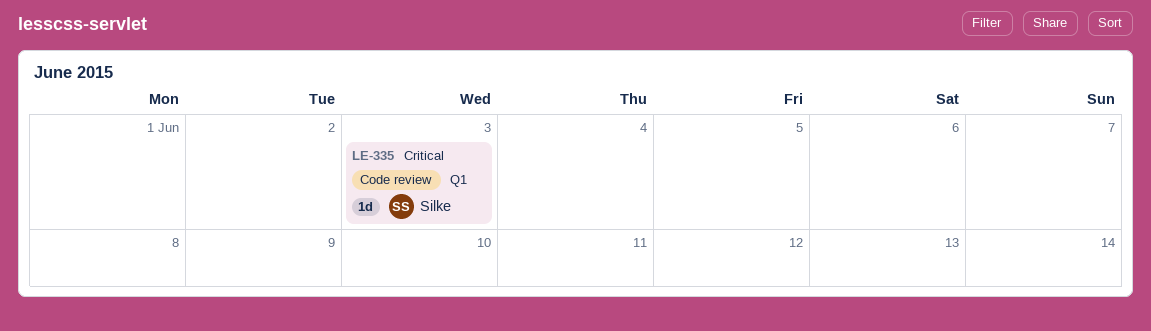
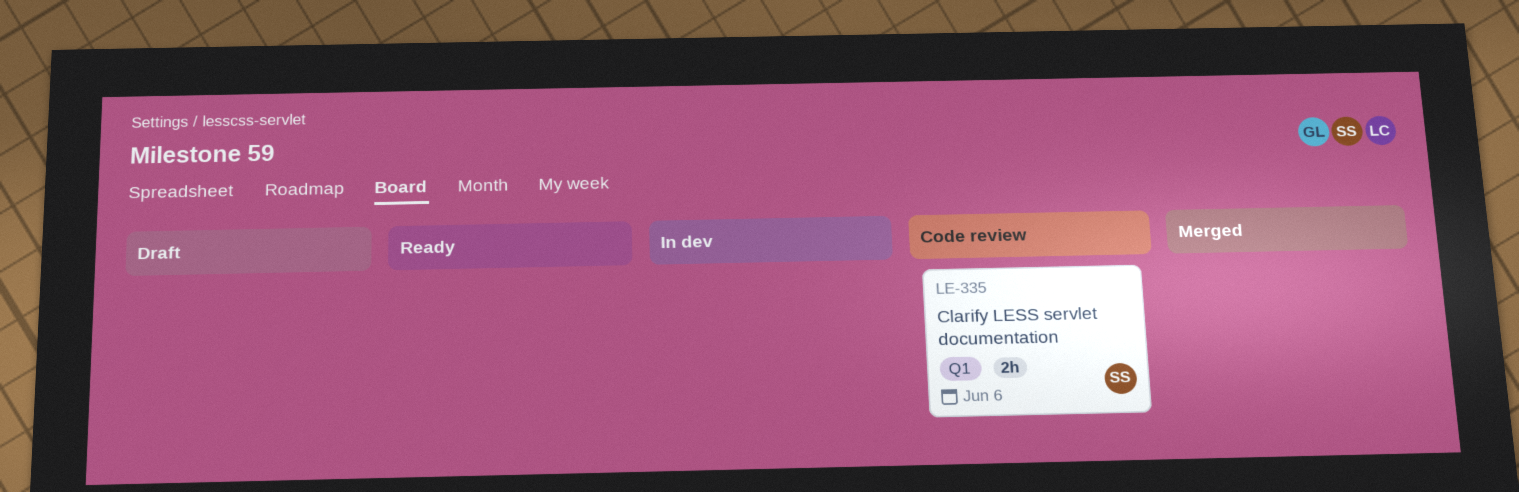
LE-335, estimate: 1d -> 2h
LE-335, due: Jun 3 -> Jun 6

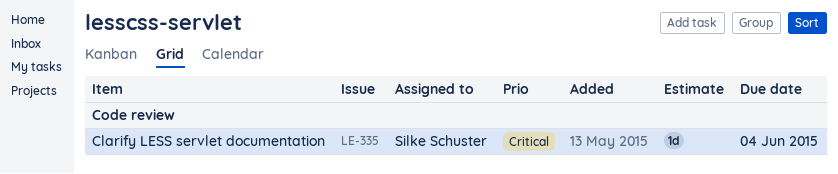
LE-335, estimate: 2h -> 1d
LE-335, due: Jun 6 -> Jun 4

